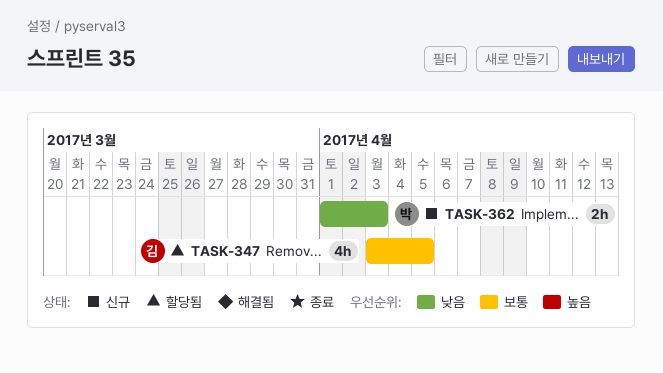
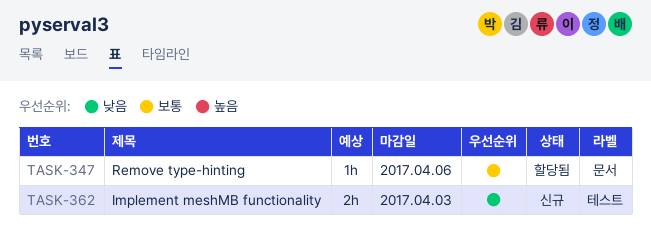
TASK-347, estimate: 4h -> 1h
TASK-347, due: Apr 5 -> Apr 6

